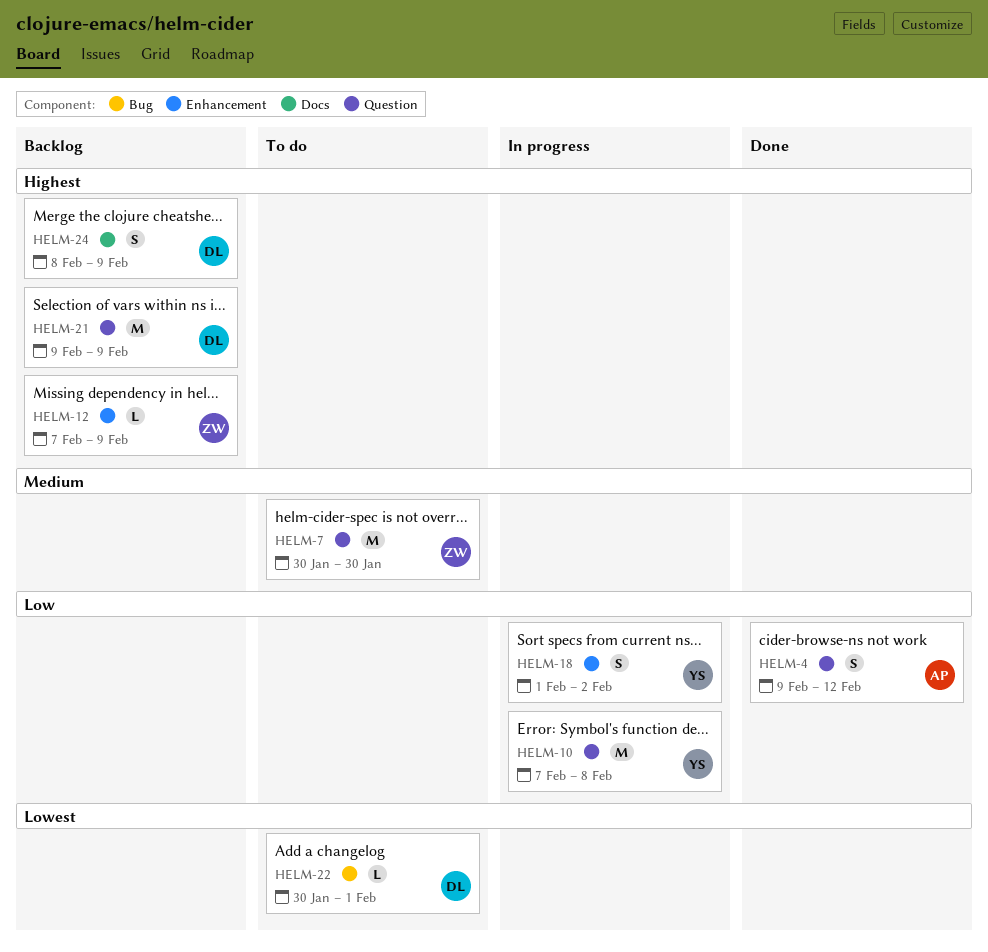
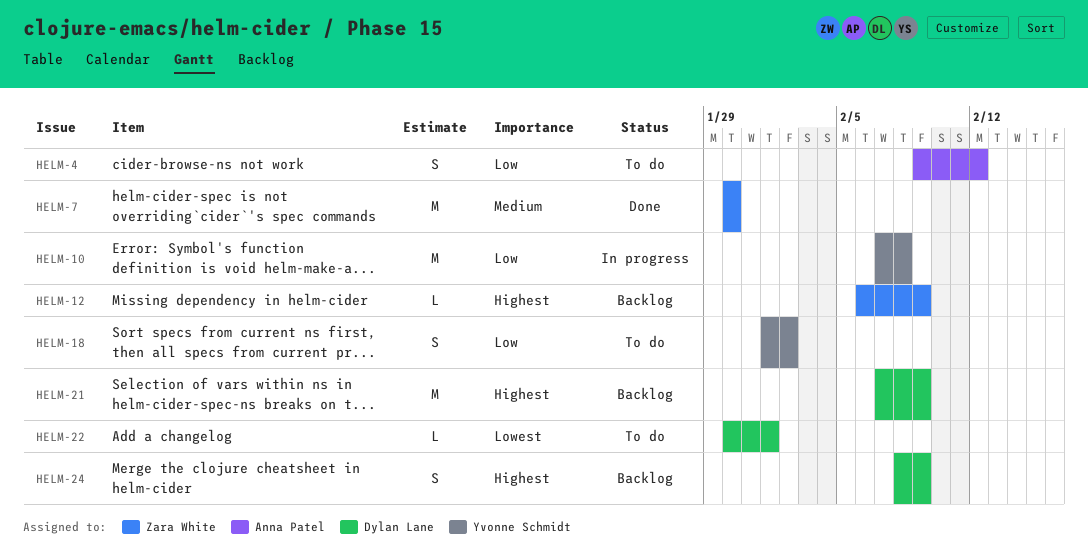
HELM-4, status: Done -> To do
HELM-7, status: To do -> Done
HELM-12, start: Feb 7 -> Feb 6
HELM-18, status: In progress -> To do
HELM-21, start: Feb 9 -> Feb 7

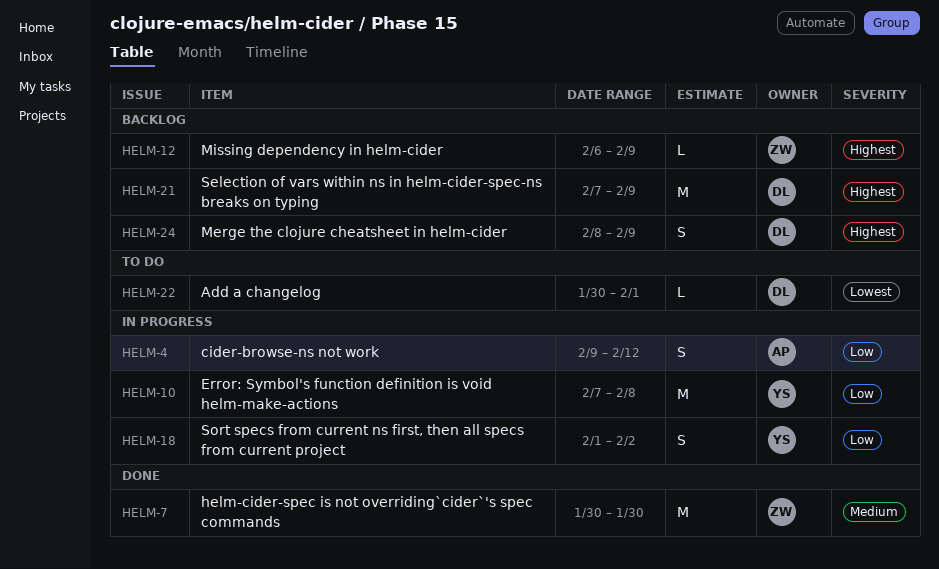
HELM-4, status: To do -> In progress
HELM-18, status: To do -> In progress

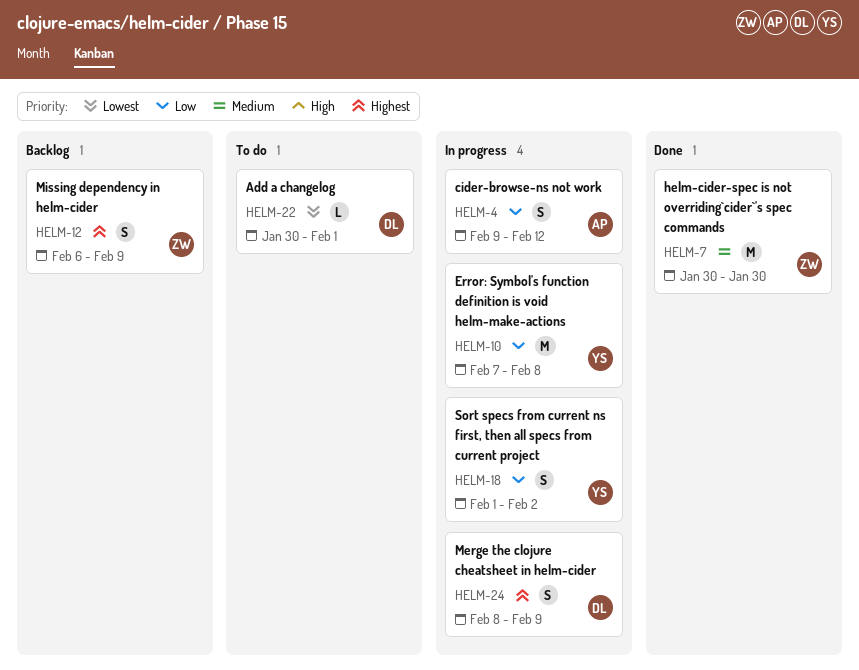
HELM-12, estimate: L -> S
HELM-21: present -> none
HELM-24, status: Backlog -> In progress

